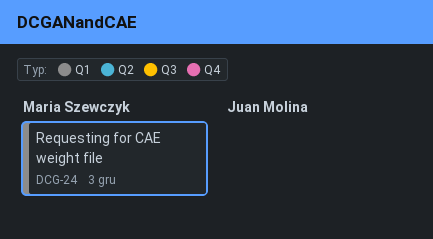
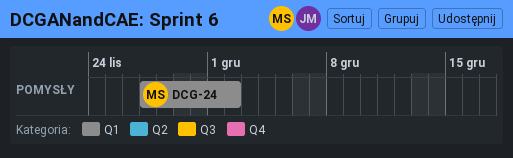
DCG-24, due: Dec 3 -> Dec 2

